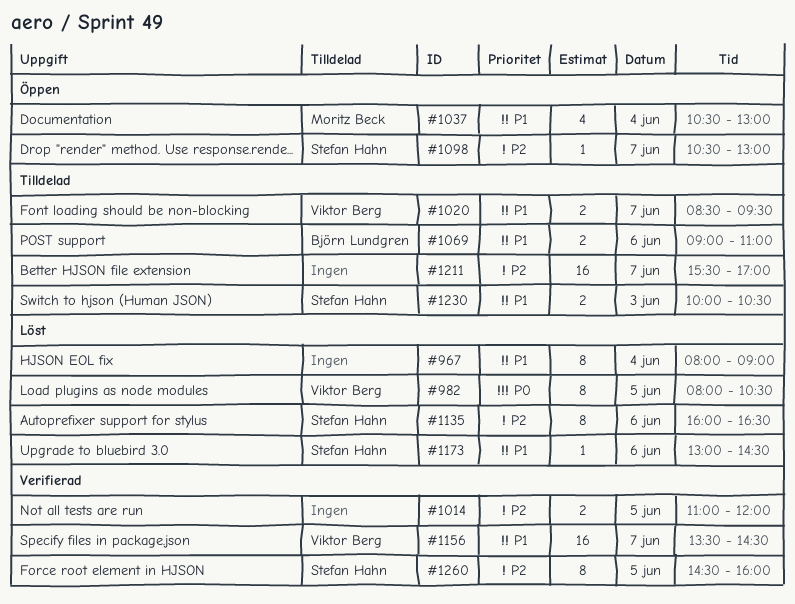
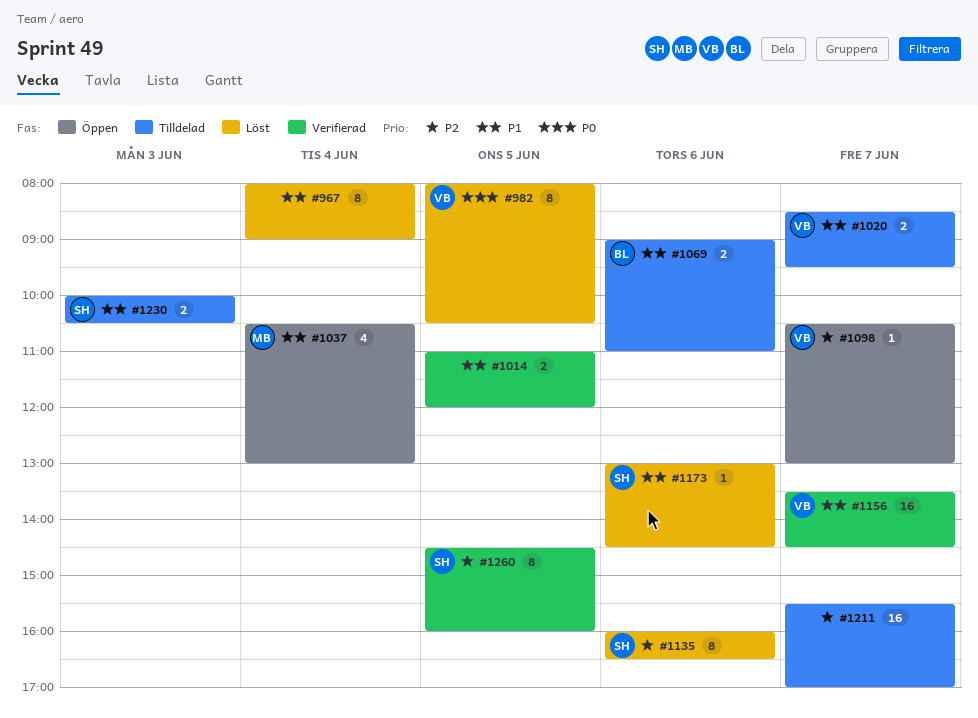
#1014, priority: P2 -> P1
#1098, owner: Stefan Hahn -> Viktor Berg

